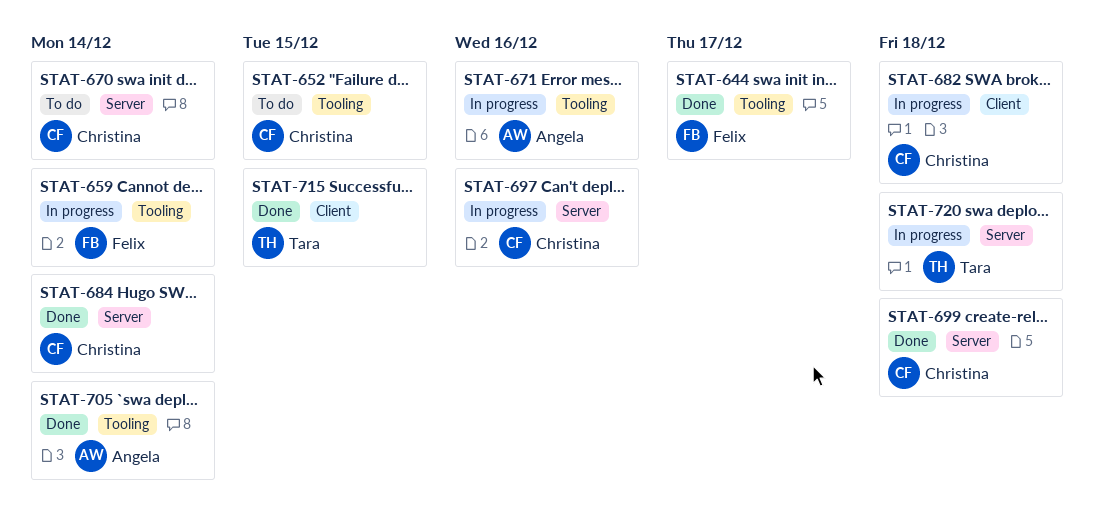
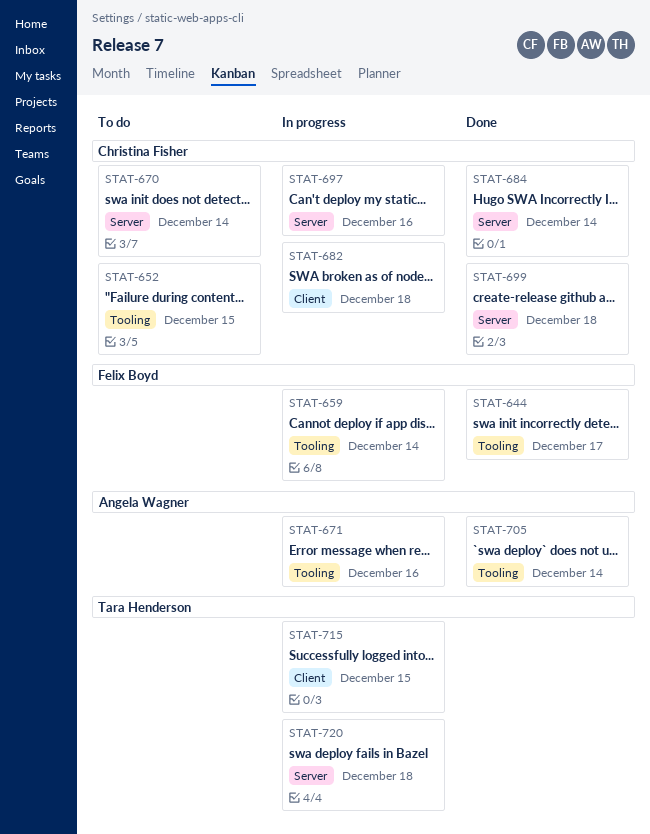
STAT-715, status: Done -> In progress

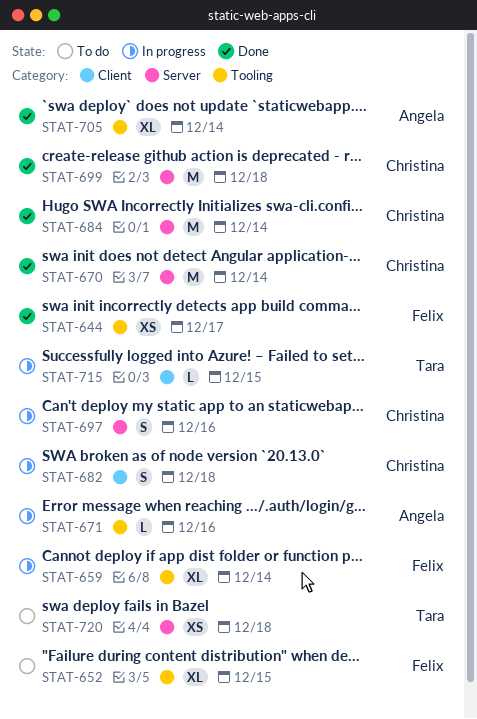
STAT-652, owner: Christina Fisher -> Felix Boyd
STAT-670, status: To do -> Done
STAT-720, status: In progress -> To do

